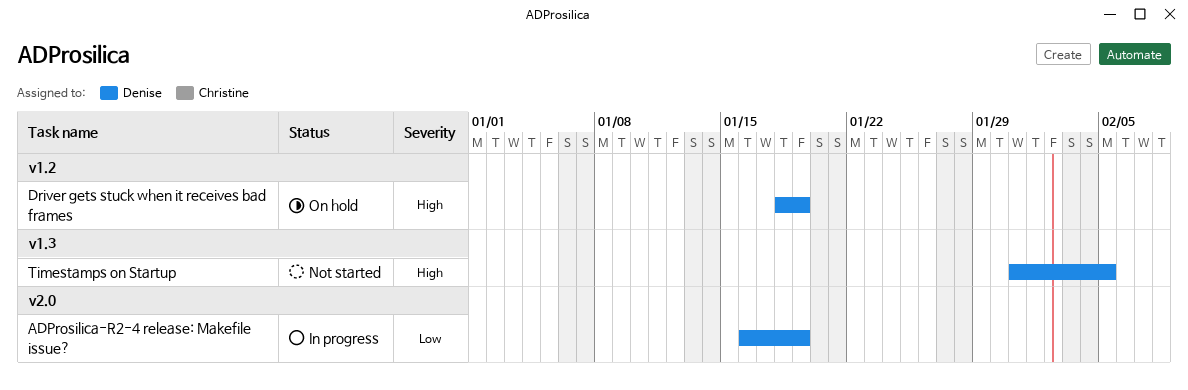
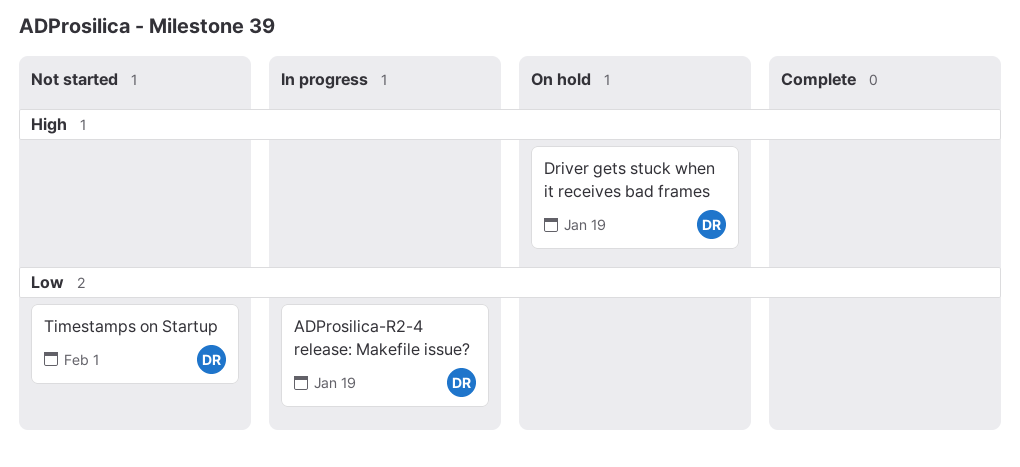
Timestamps on Startup, priority: High -> Low
Timestamps on Startup, due: Feb 5 -> Feb 1

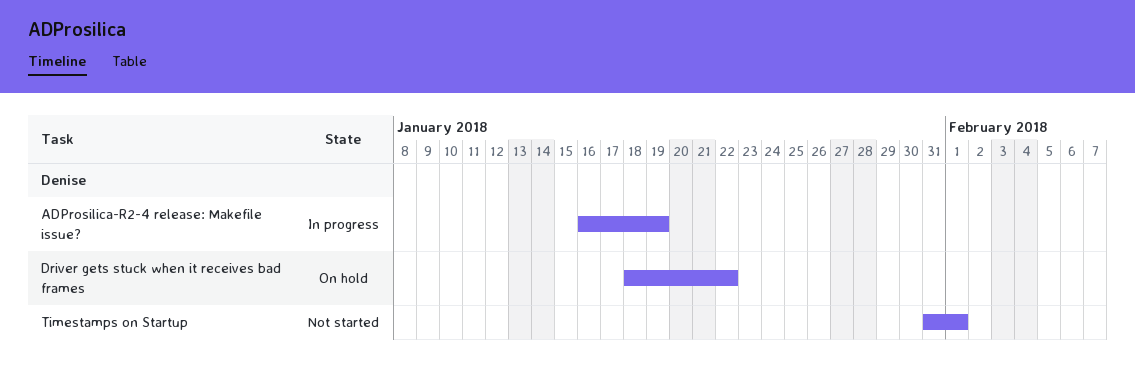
Driver gets stuck when it receives bad frames, due: Jan 19 -> Jan 22

